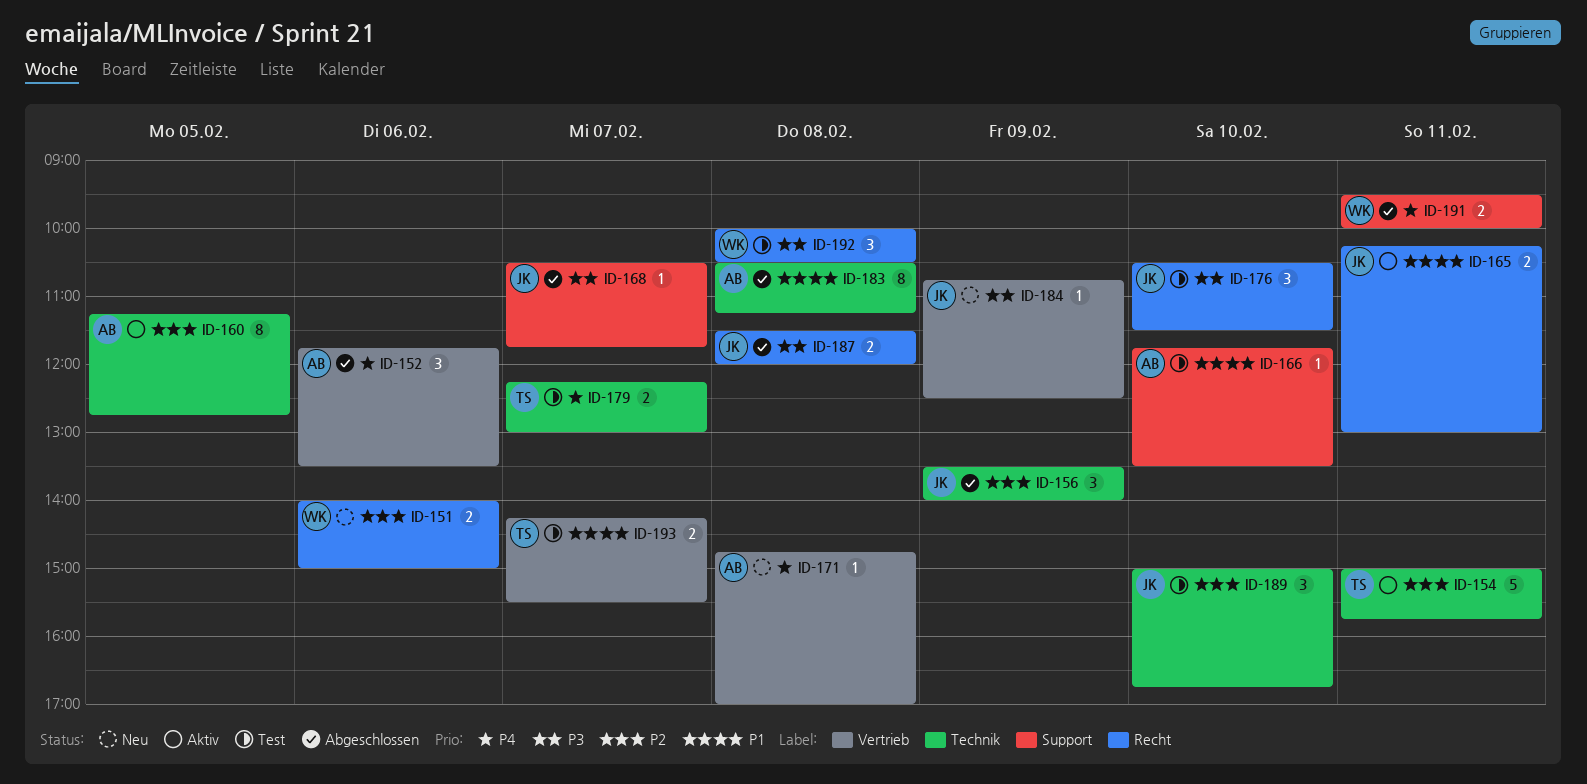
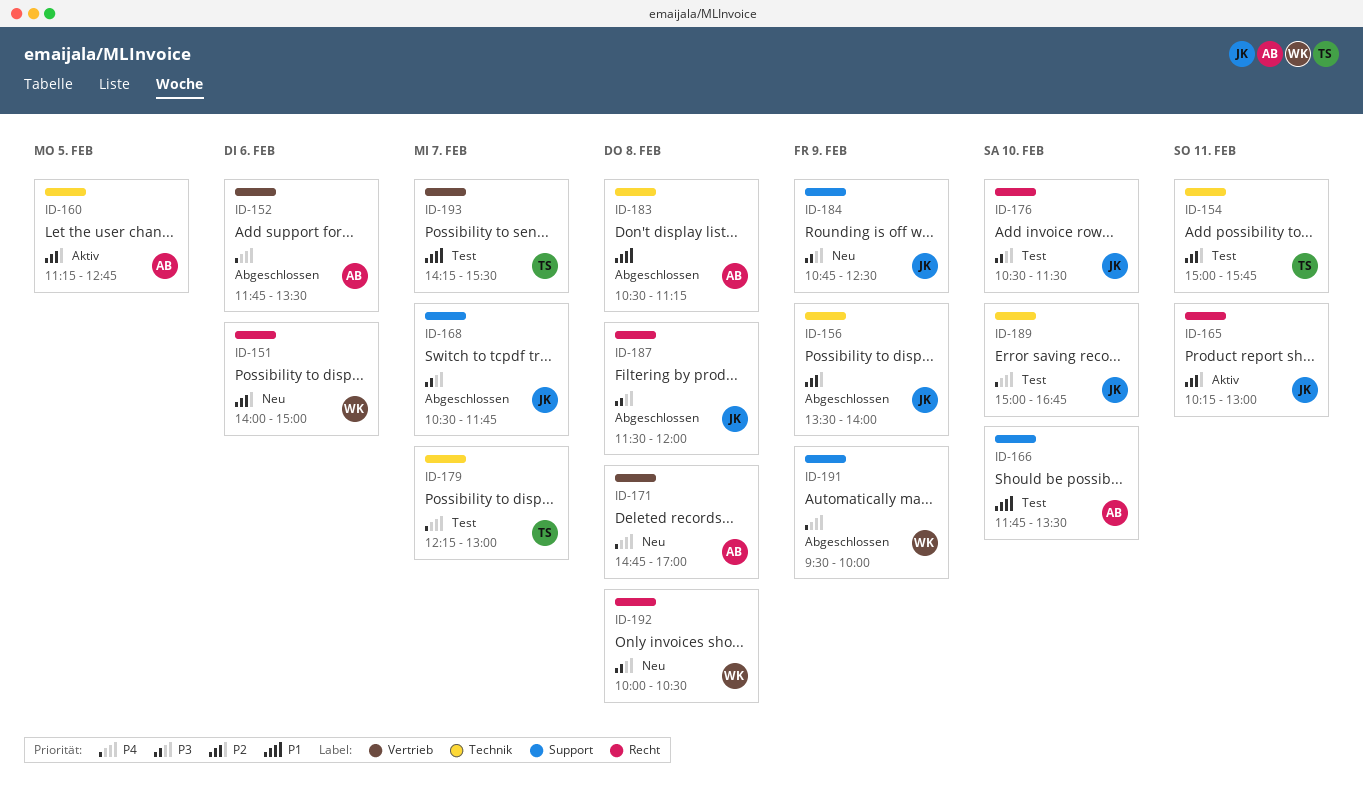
ID-154, status: Aktiv -> Test
ID-165, priority: P1 -> P2
ID-184, label: Vertrieb -> Support
ID-189, priority: P2 -> P4
ID-191, day: Feb 11 -> Feb 9
ID-192, status: Test -> Neu

